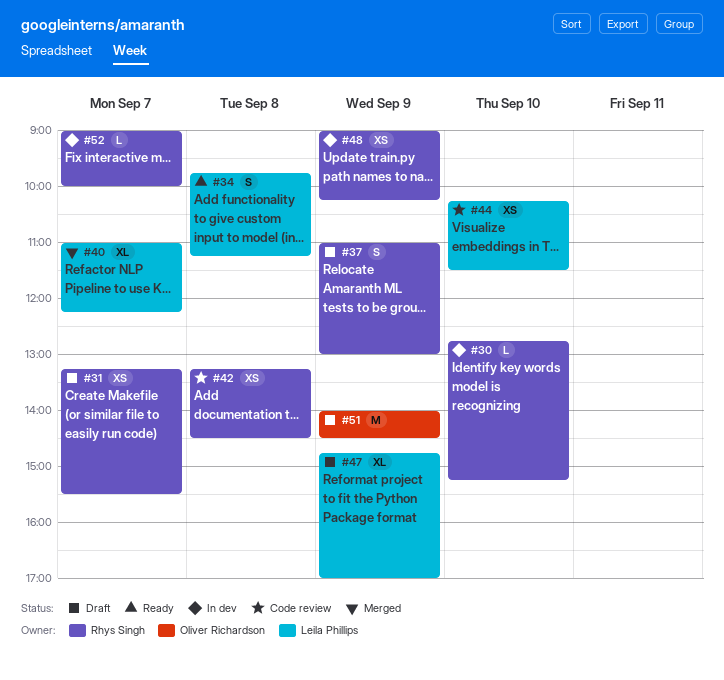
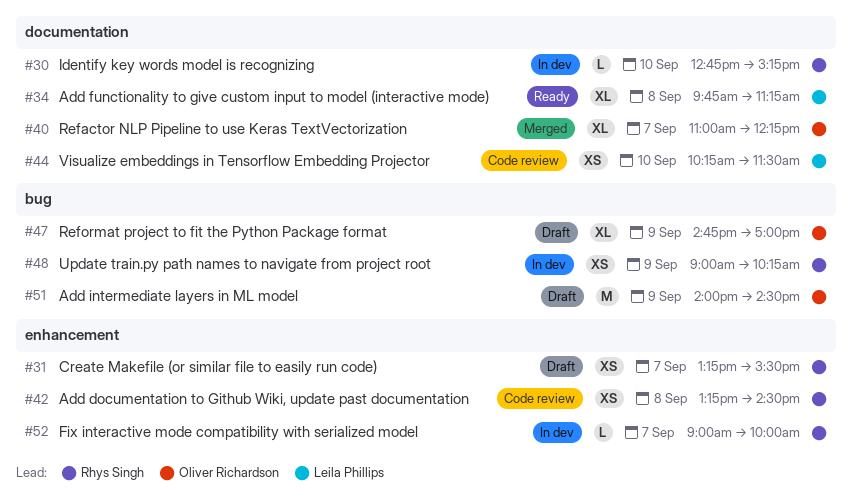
#34, estimate: S -> XL
#37: present -> none
#40, owner: Leila Phillips -> Oliver Richardson
#47, owner: Leila Phillips -> Oliver Richardson

